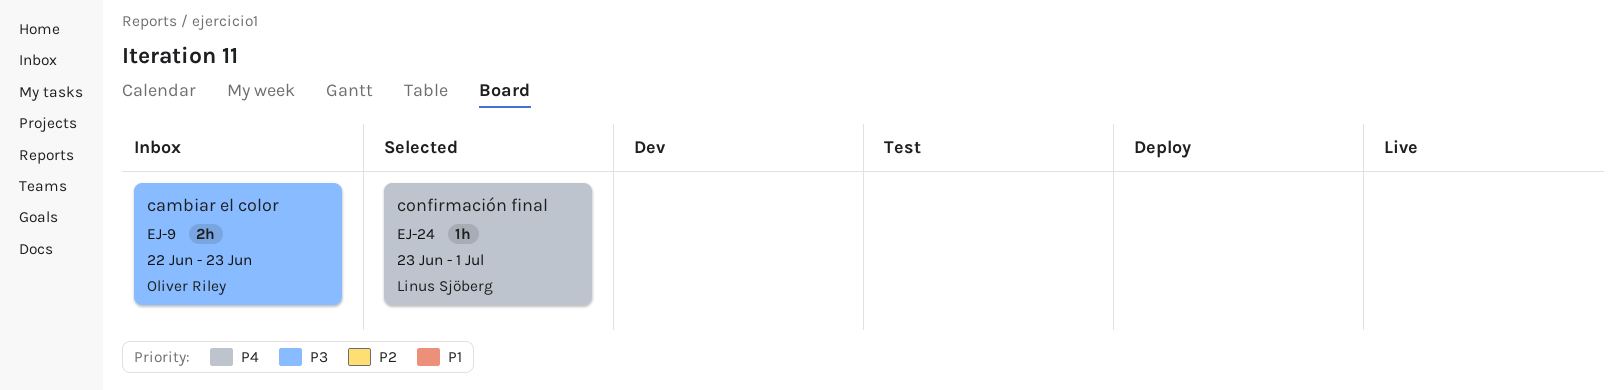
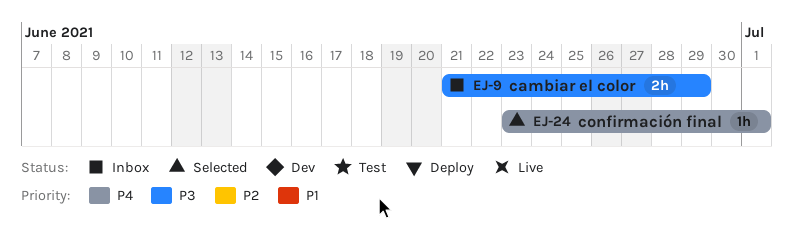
EJ-9, start: Jun 22 -> Jun 21
EJ-9, due: Jun 23 -> Jun 29

